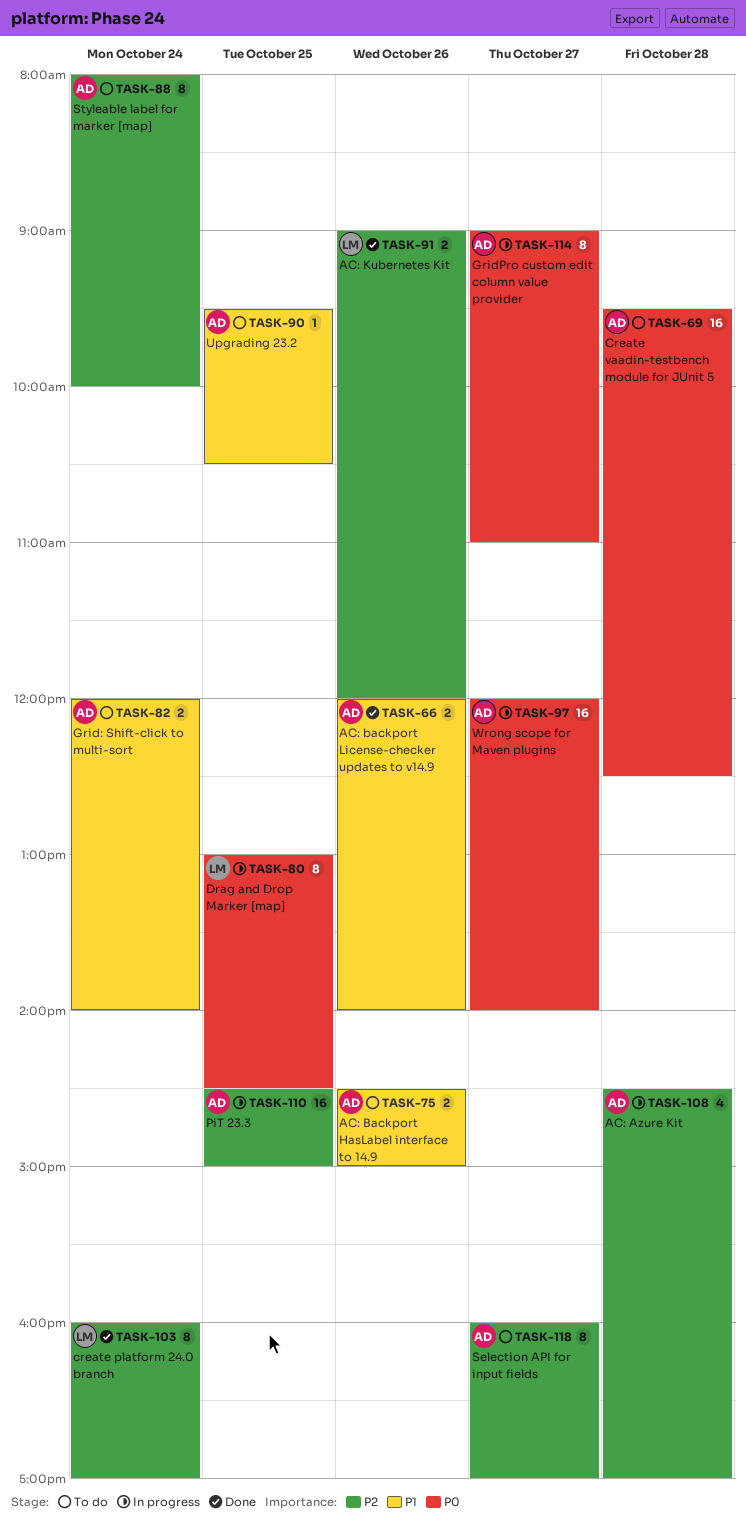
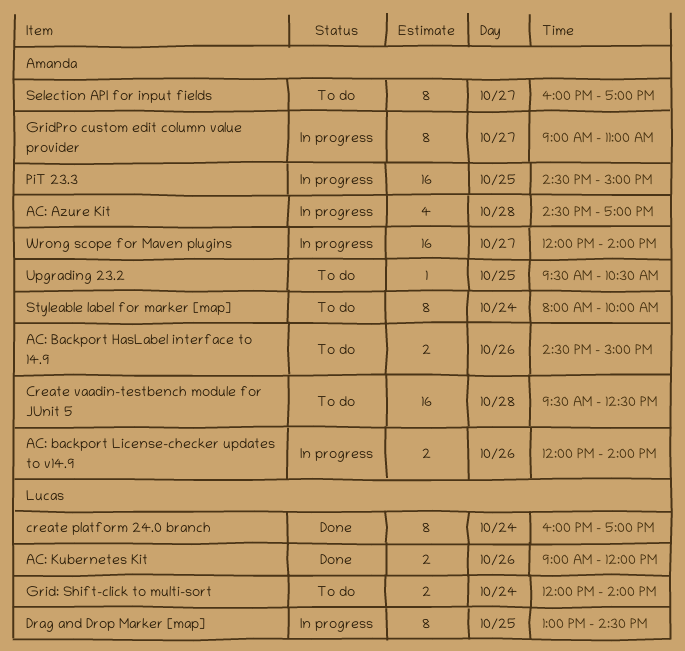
AC: backport License-checker updates to v14.9, status: Done -> In progress
Grid: Shift-click to multi-sort, owner: Amanda -> Lucas

